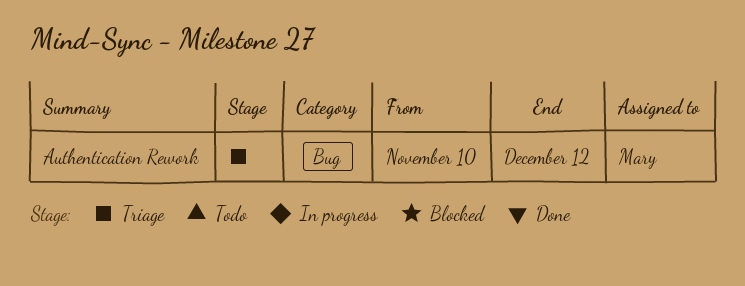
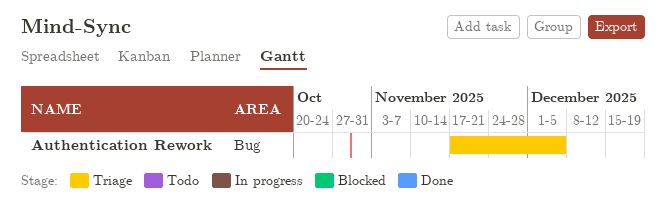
Authentication Rework, start: Nov 10 -> Nov 17
Authentication Rework, due: Dec 12 -> Dec 5

